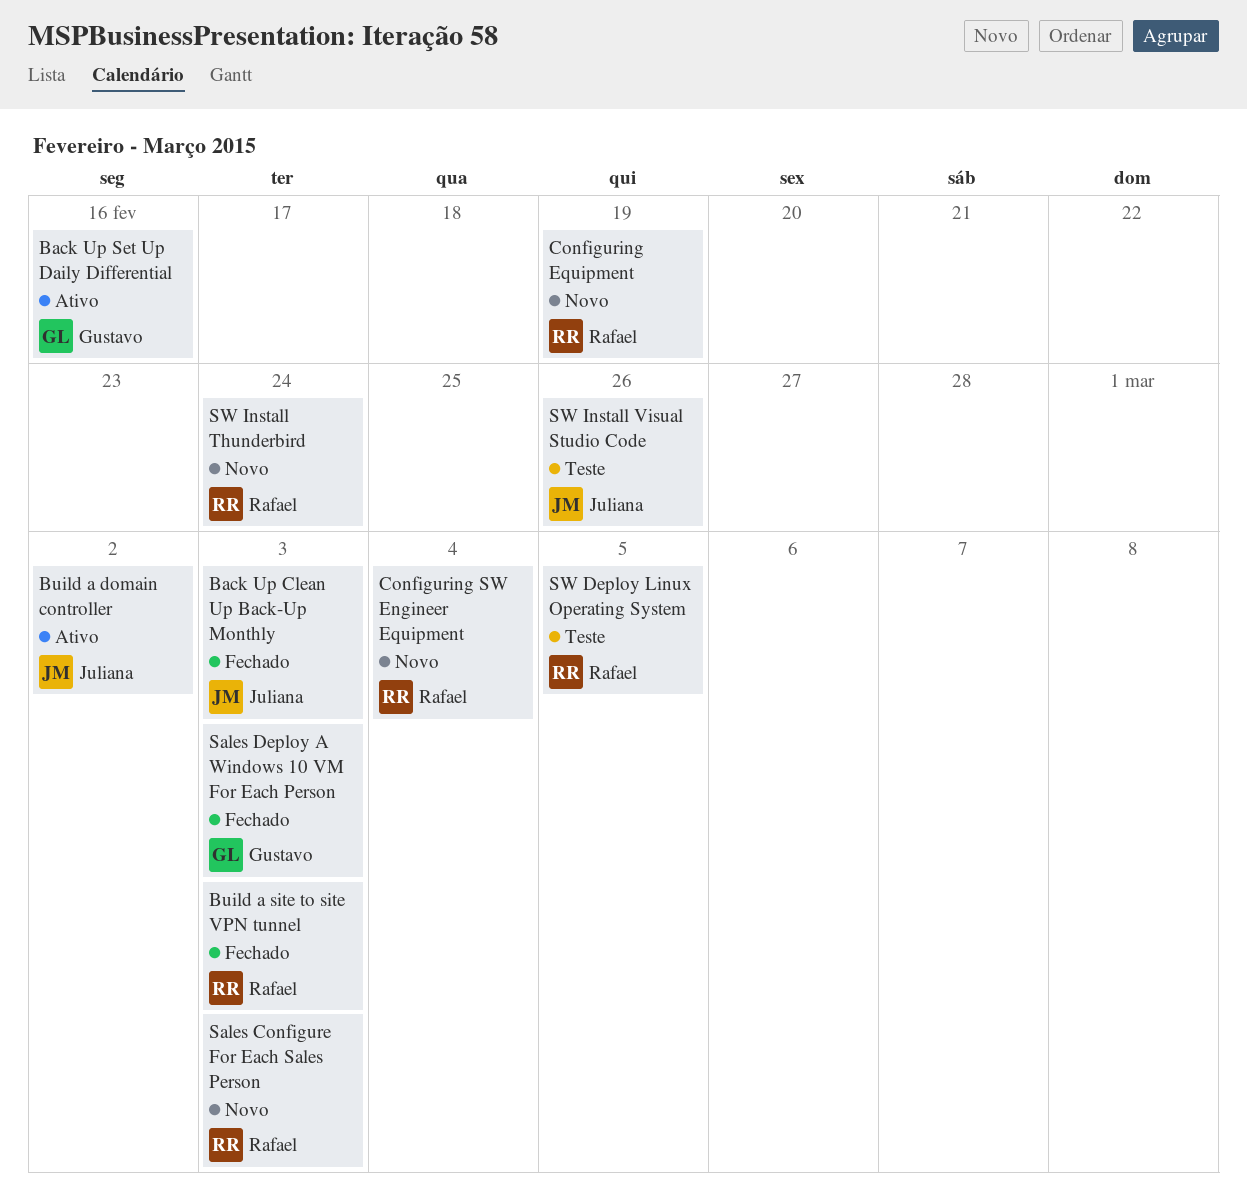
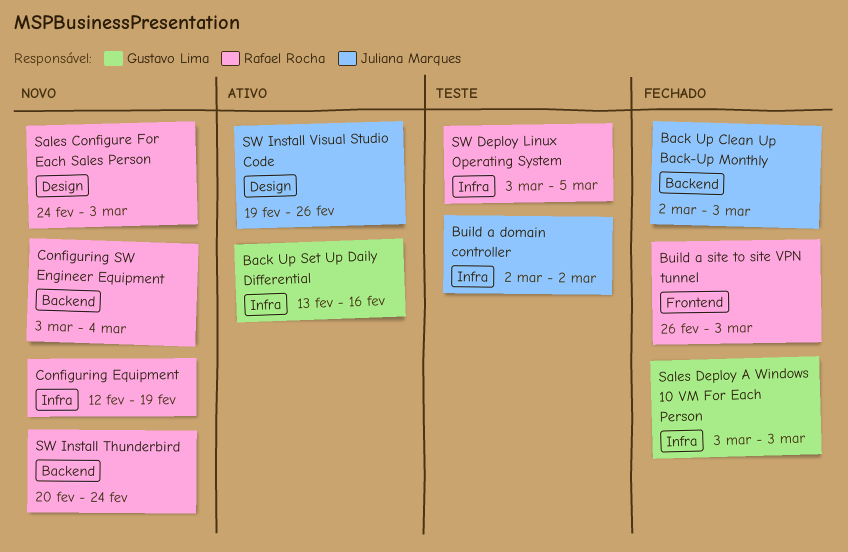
Build a domain controller, status: Ativo -> Teste
SW Install Visual Studio Code, status: Teste -> Ativo

